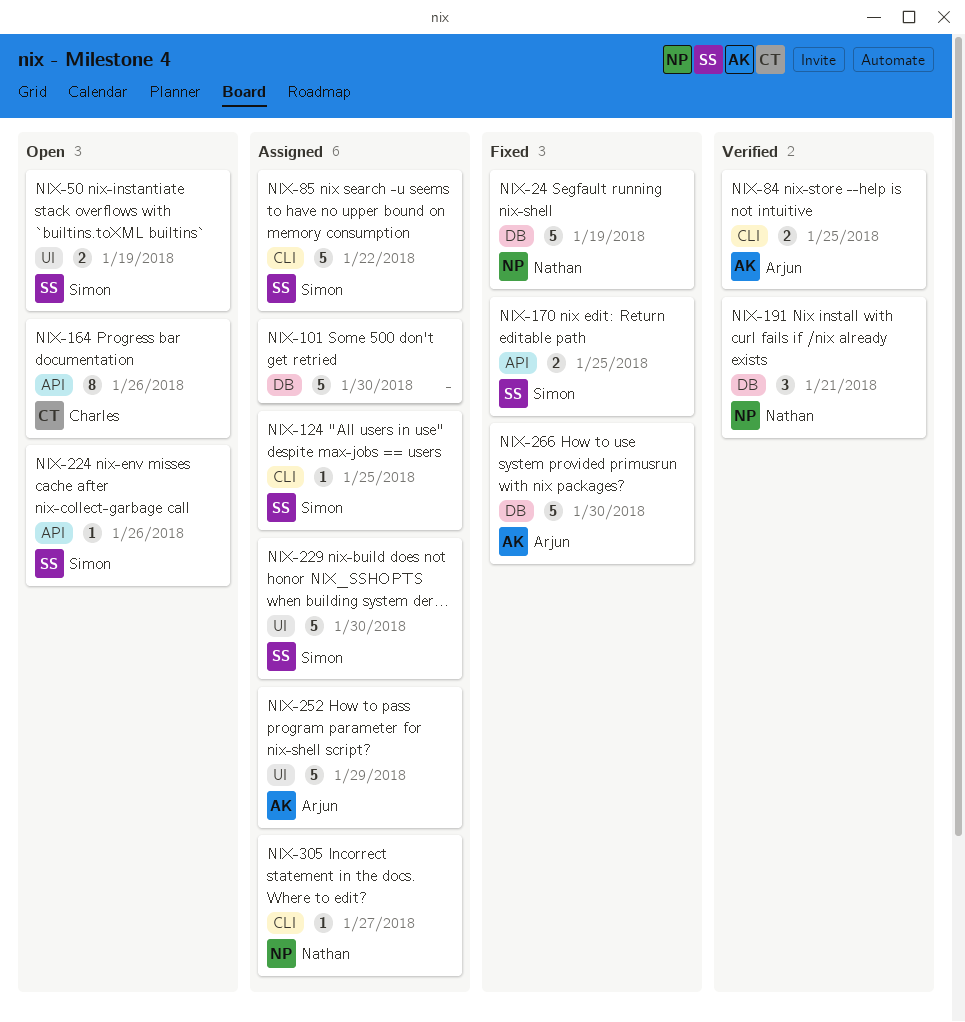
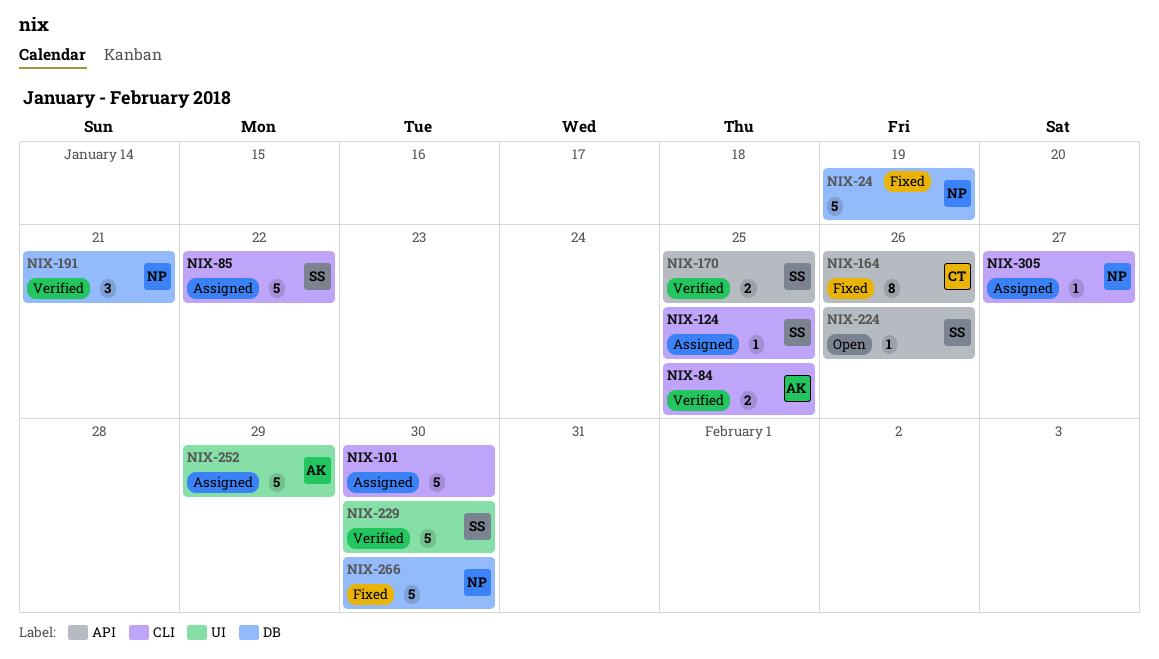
NIX-50: present -> none
NIX-101, label: DB -> CLI
NIX-164, status: Open -> Fixed
NIX-170, status: Fixed -> Verified
NIX-229, status: Assigned -> Verified
NIX-266, owner: Arjun -> Nathan

